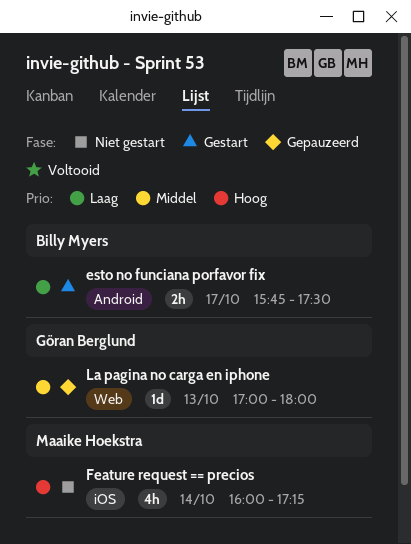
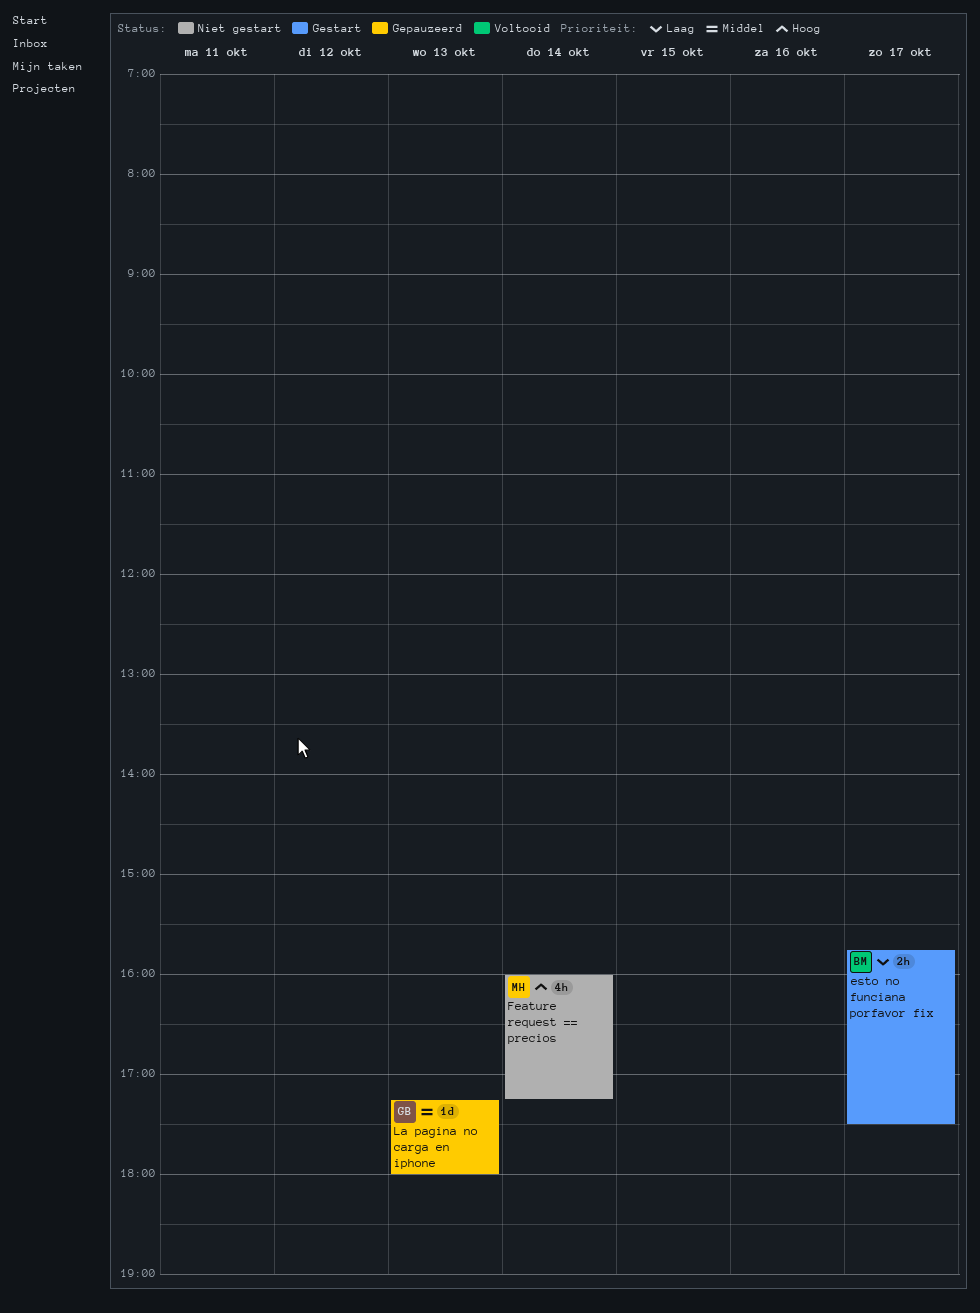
La pagina no carga en iphone, begins: 17:00 -> 17:15

